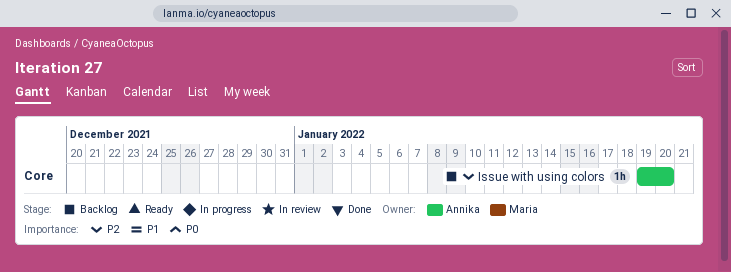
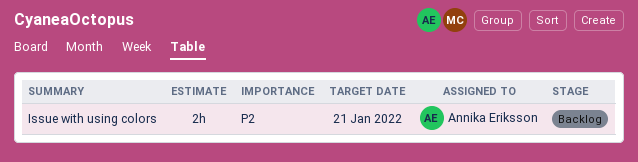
Issue with using colors, estimate: 1h -> 2h
Issue with using colors, due: Jan 20 -> Jan 21

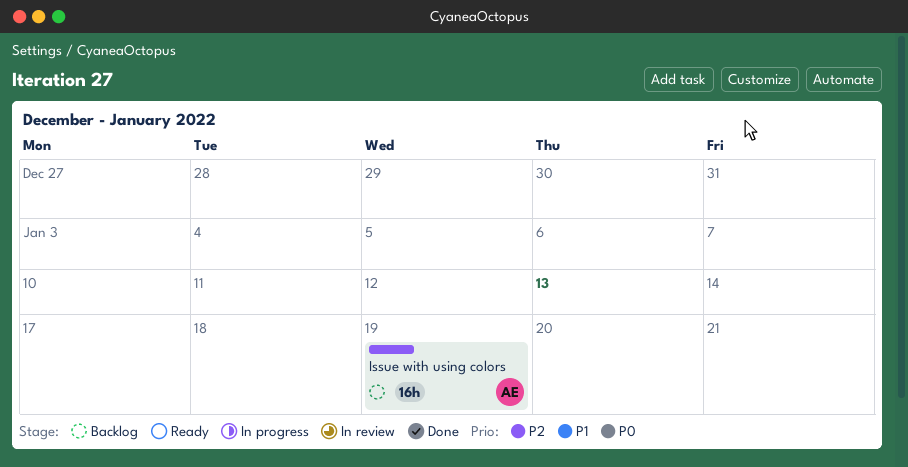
Issue with using colors, estimate: 2h -> 16h
Issue with using colors, due: Jan 21 -> Jan 19

